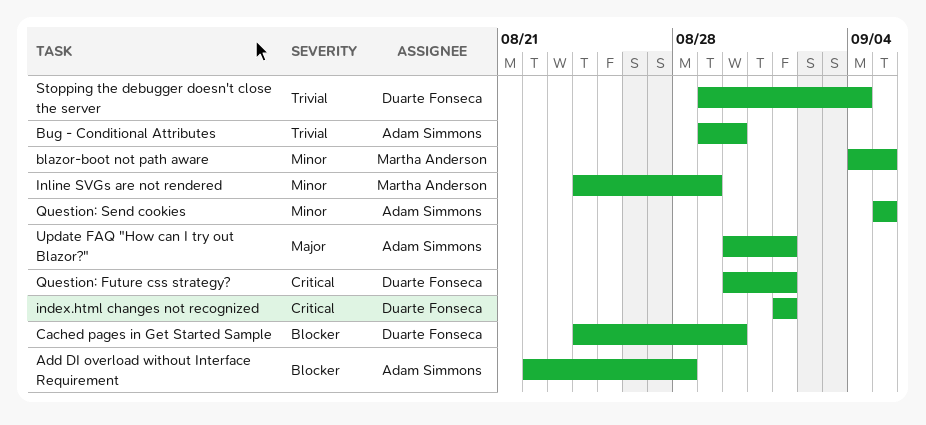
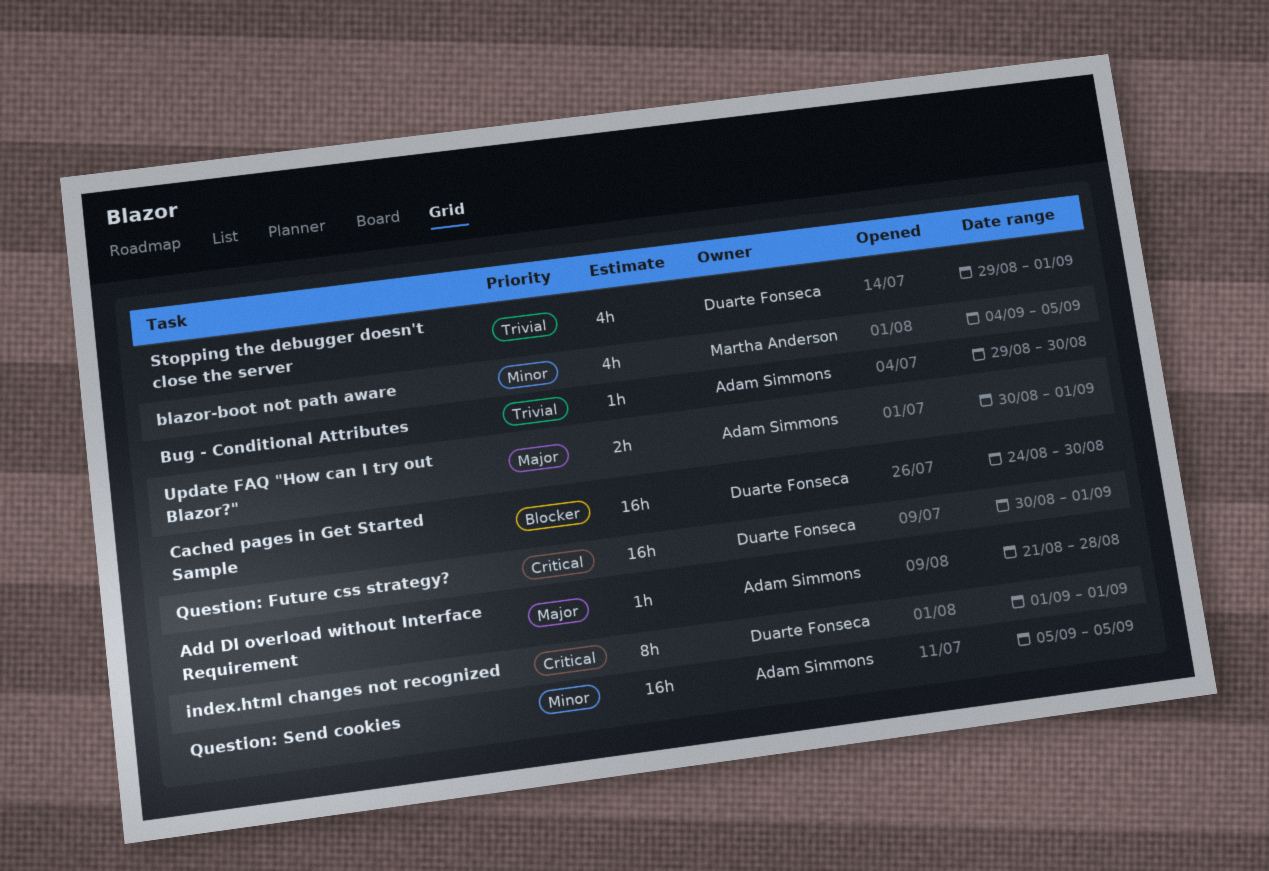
Add DI overload without Interface Requirement, priority: Blocker -> Major
Add DI overload without Interface Requirement, start: Aug 22 -> Aug 21
Inline SVGs are not rendered: present -> none
Stopping the debugger doesn't close the server, due: Sep 4 -> Sep 1

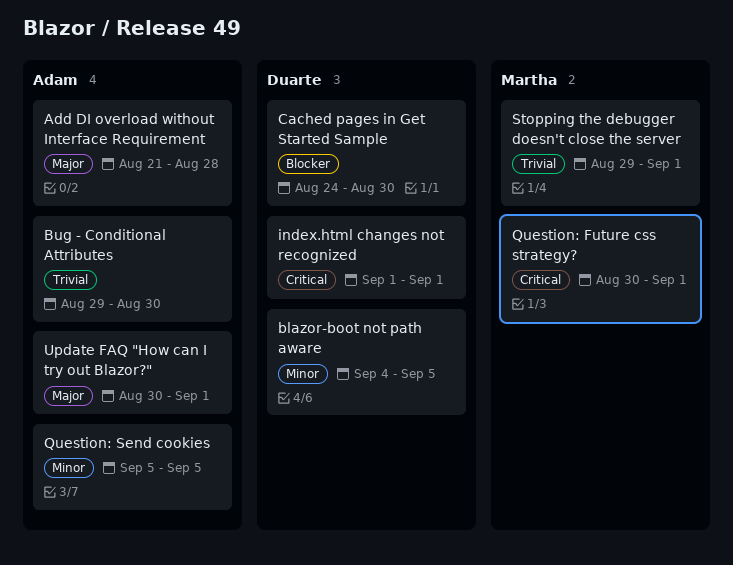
blazor-boot not path aware, owner: Martha Anderson -> Duarte Fonseca
Question: Future css strategy?, owner: Duarte Fonseca -> Martha Anderson
Stopping the debugger doesn't close the server, owner: Duarte Fonseca -> Martha Anderson

